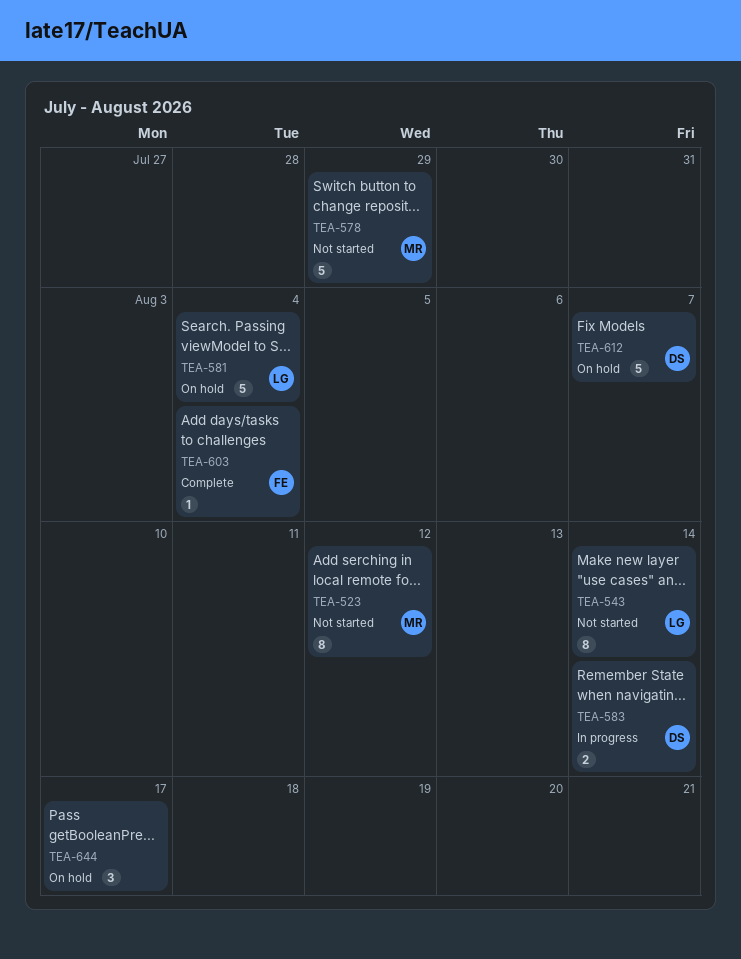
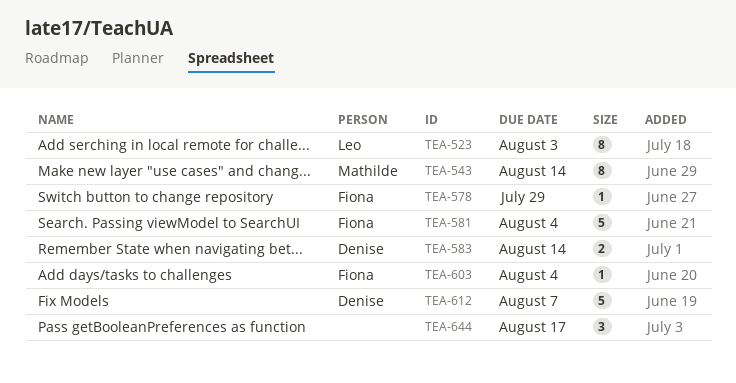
TEA-523, owner: Mathilde -> Leo
TEA-523, due: Aug 12 -> Aug 3
TEA-543, owner: Leo -> Mathilde
TEA-578, owner: Mathilde -> Fiona
TEA-578, estimate: 5 -> 1
TEA-581, owner: Leo -> Fiona

